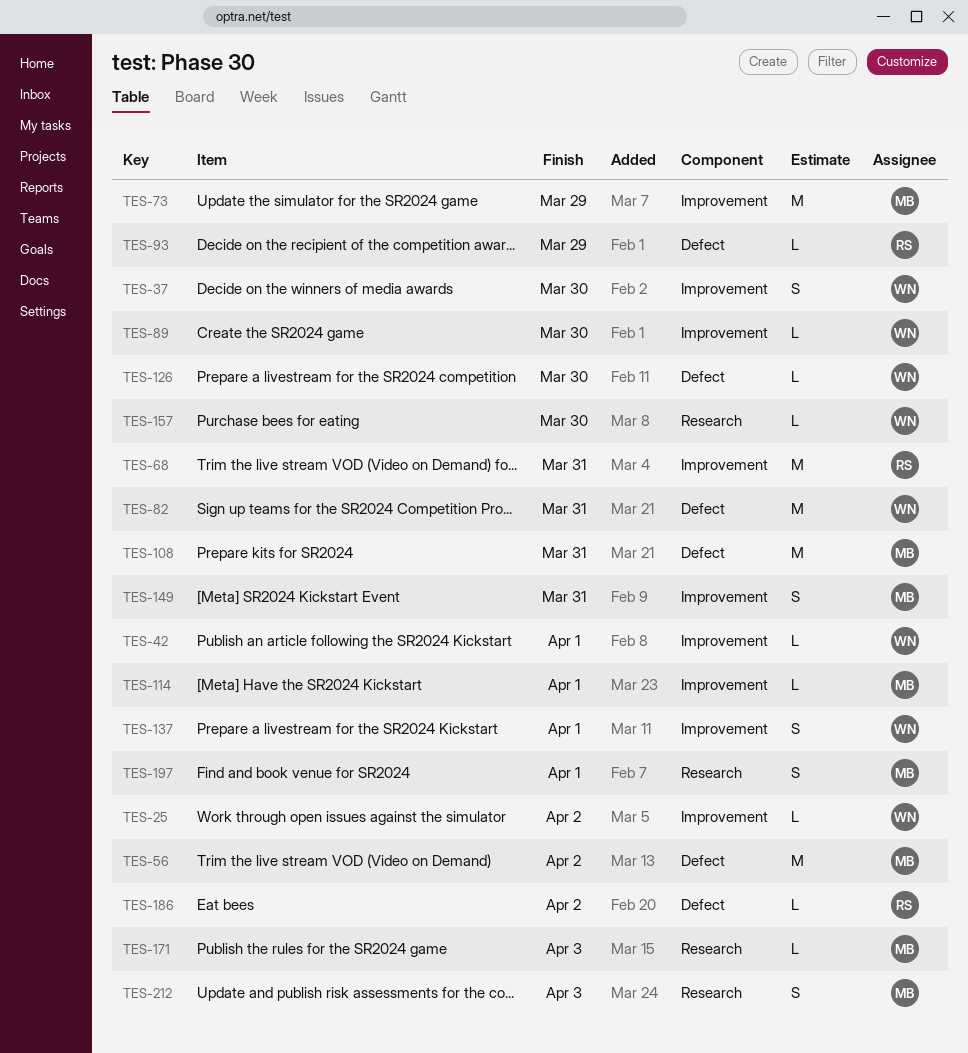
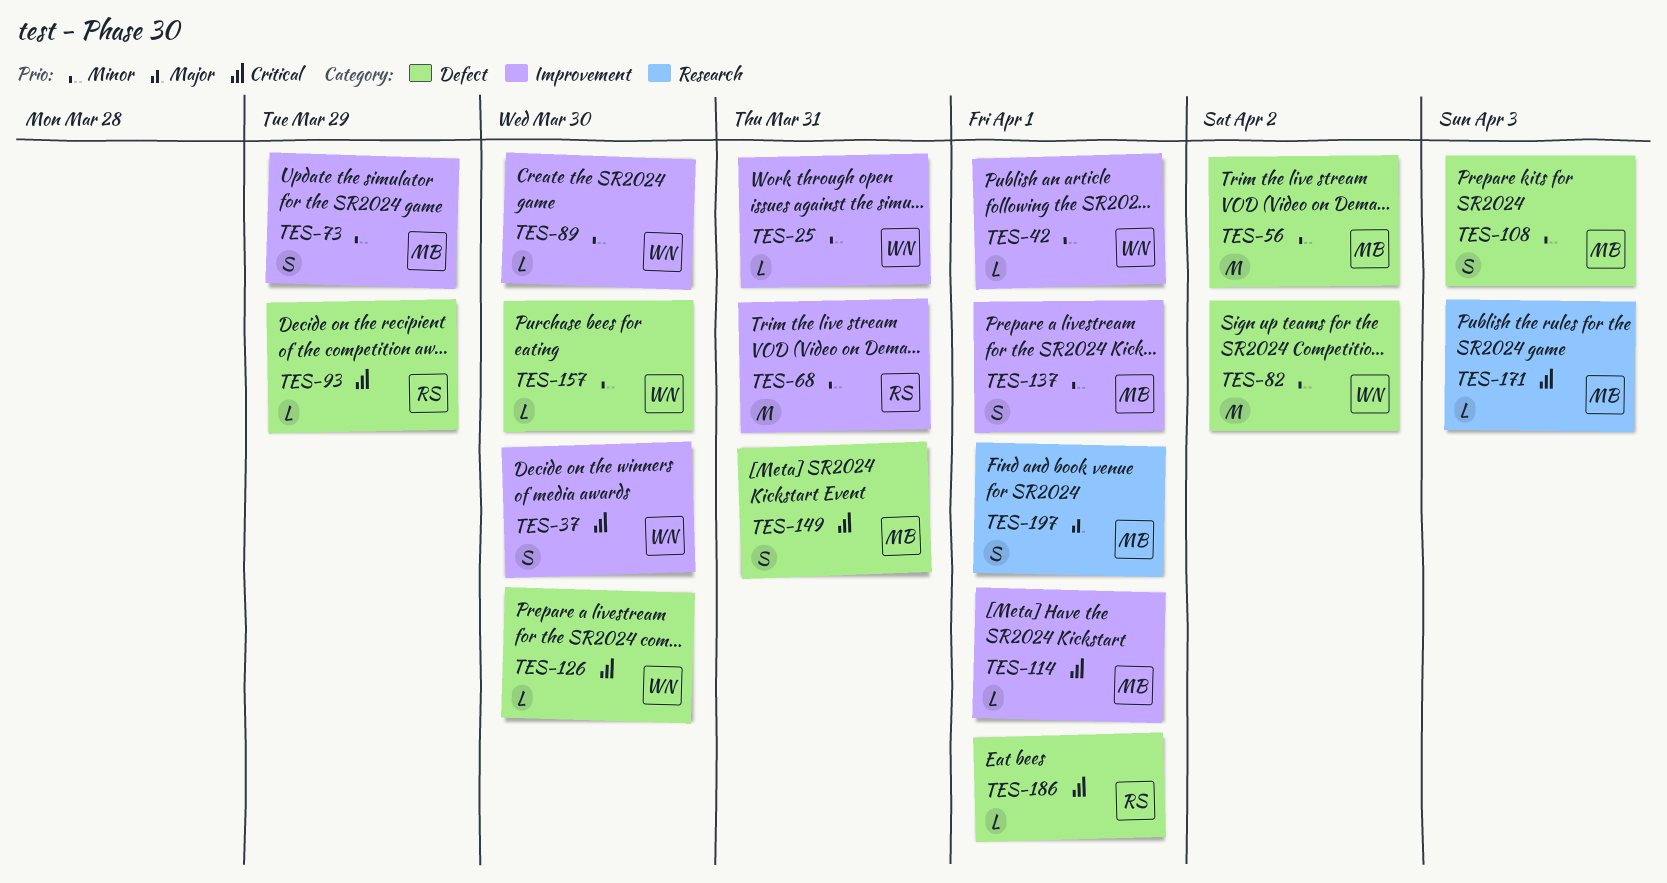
TES-25, due: Apr 2 -> Mar 31
TES-73, estimate: M -> S
TES-82, due: Mar 31 -> Apr 2
TES-108, estimate: M -> S
TES-108, due: Mar 31 -> Apr 3
TES-137, owner: WN -> MB
TES-149, label: Improvement -> Defect
TES-157, label: Research -> Defect
TES-186, due: Apr 2 -> Apr 1
TES-212: present -> none

